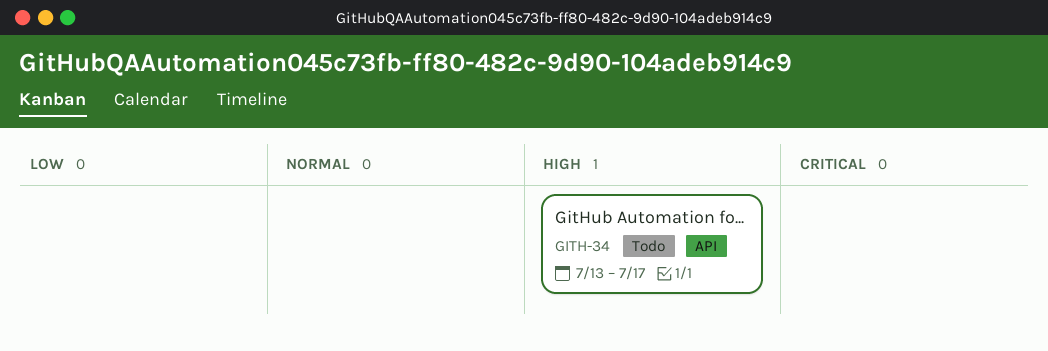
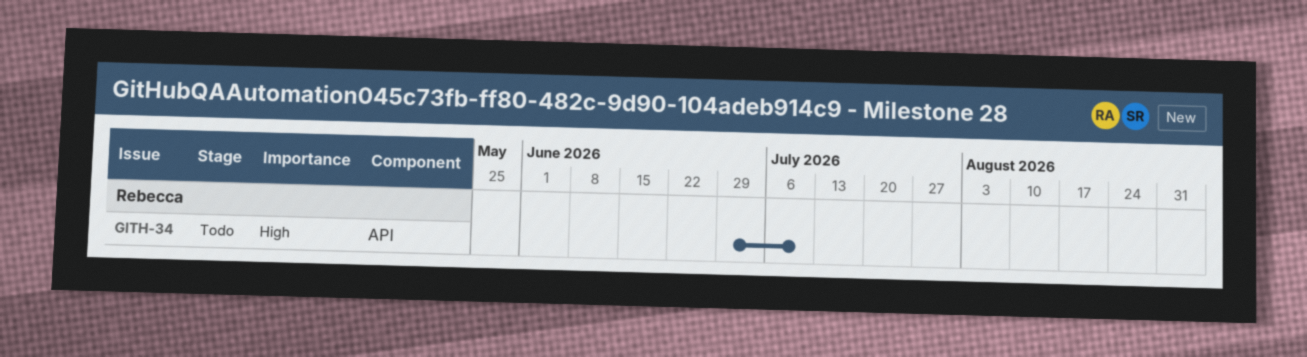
GITH-34, start: Jul 13 -> Jun 29
GITH-34, due: Jul 17 -> Jul 10

